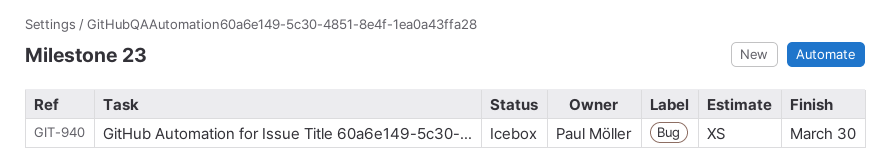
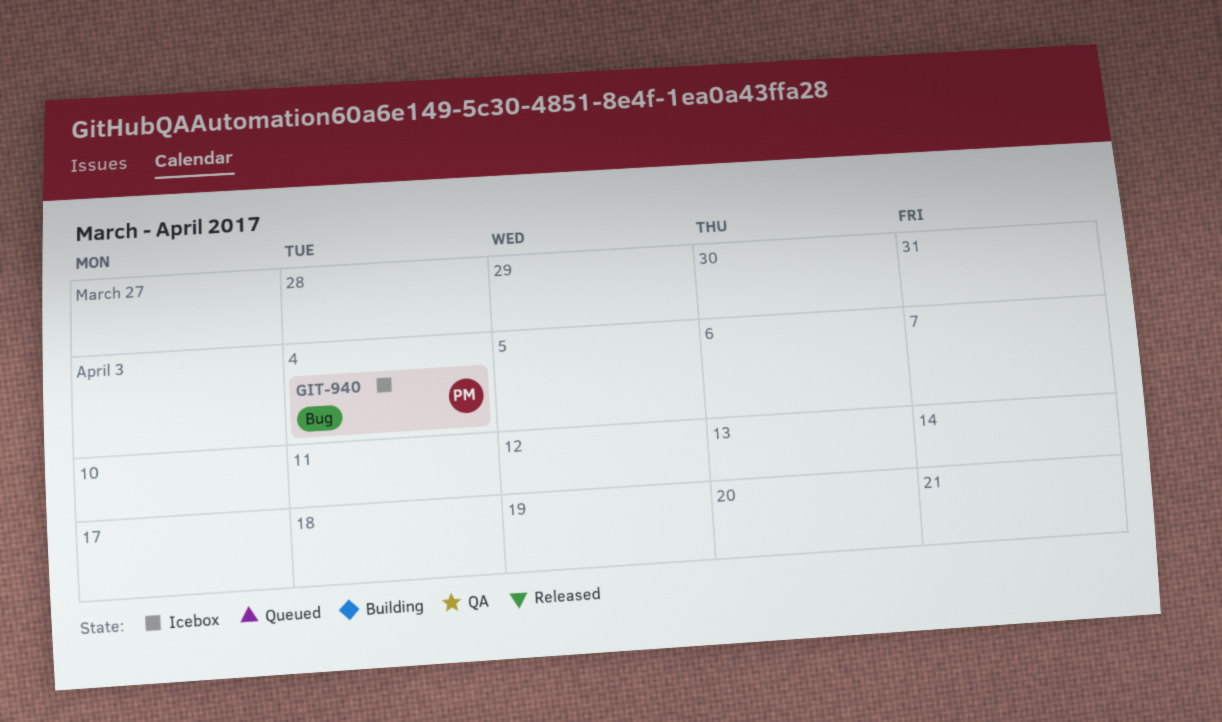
GIT-940, due: Mar 30 -> Apr 4

